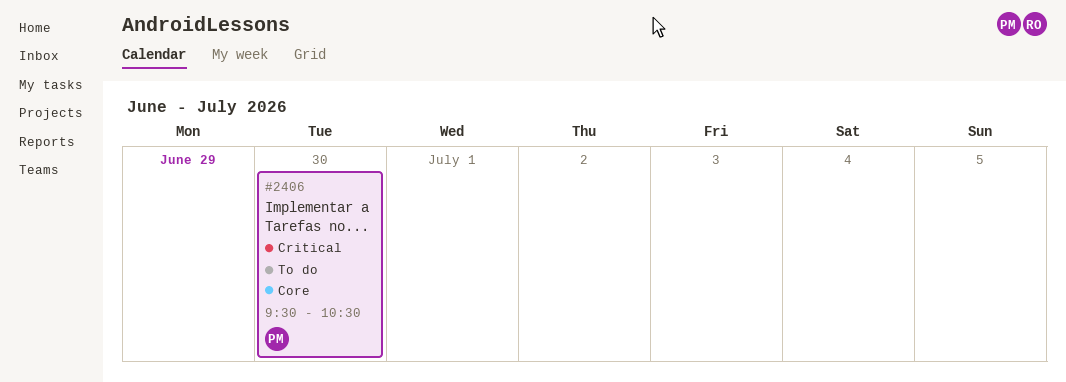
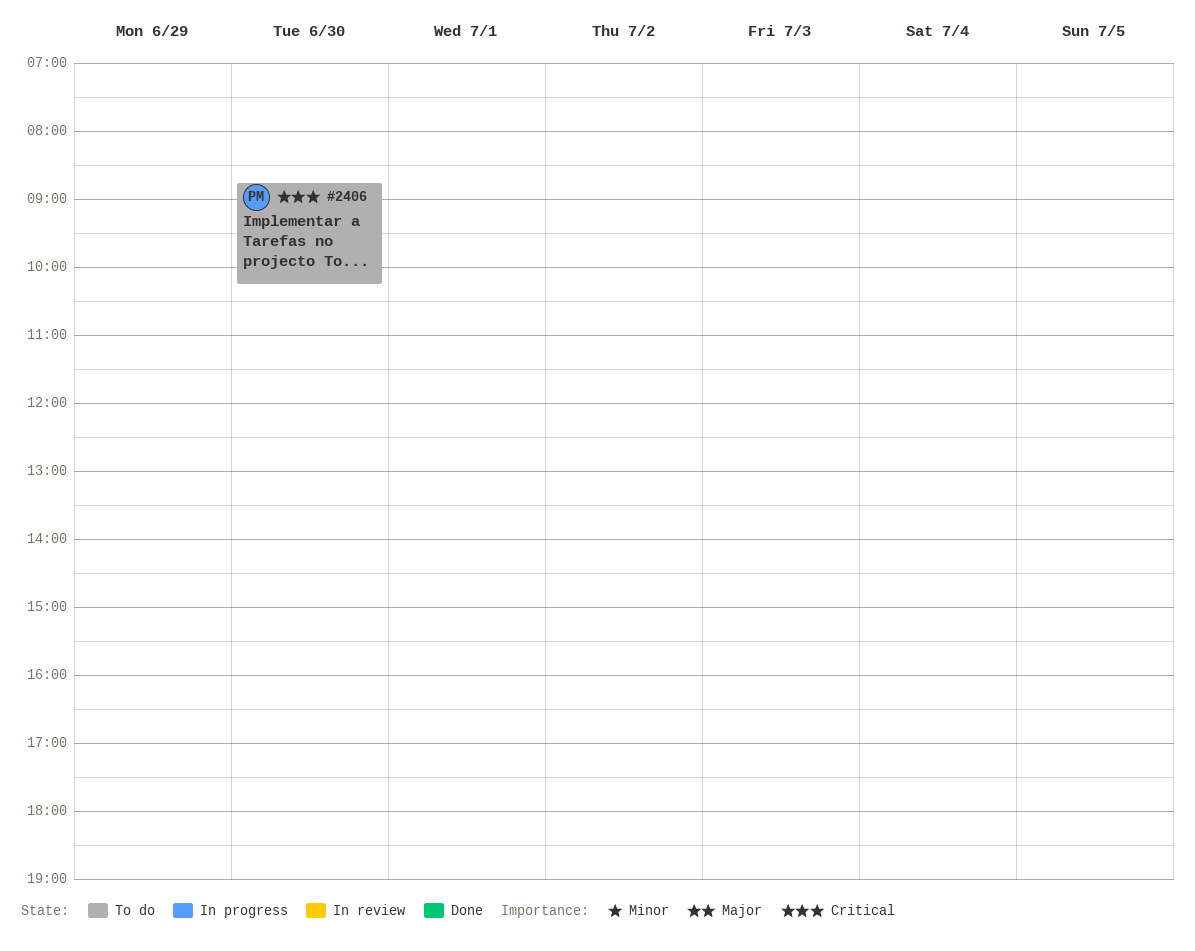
#2406, begins: 09:30 -> 08:45
#2406, ends: 10:30 -> 10:15

